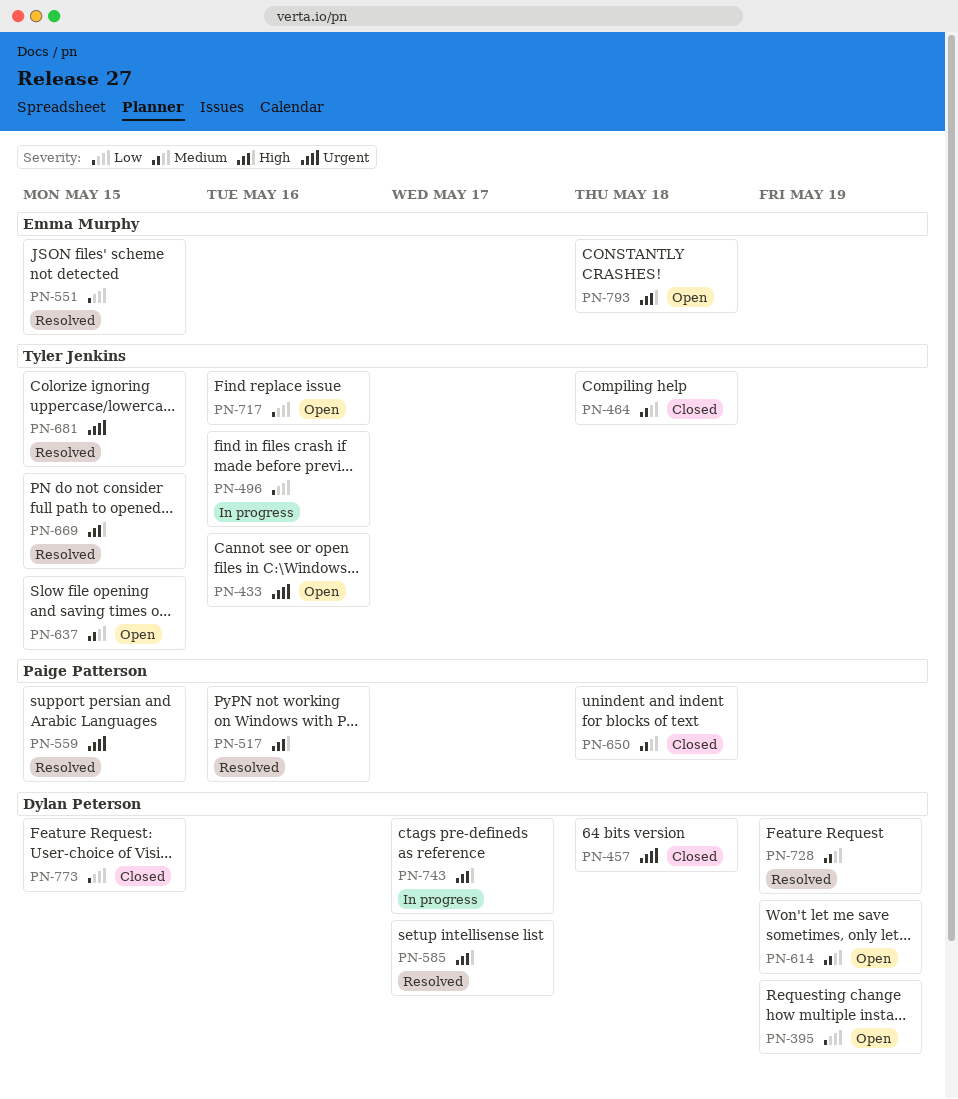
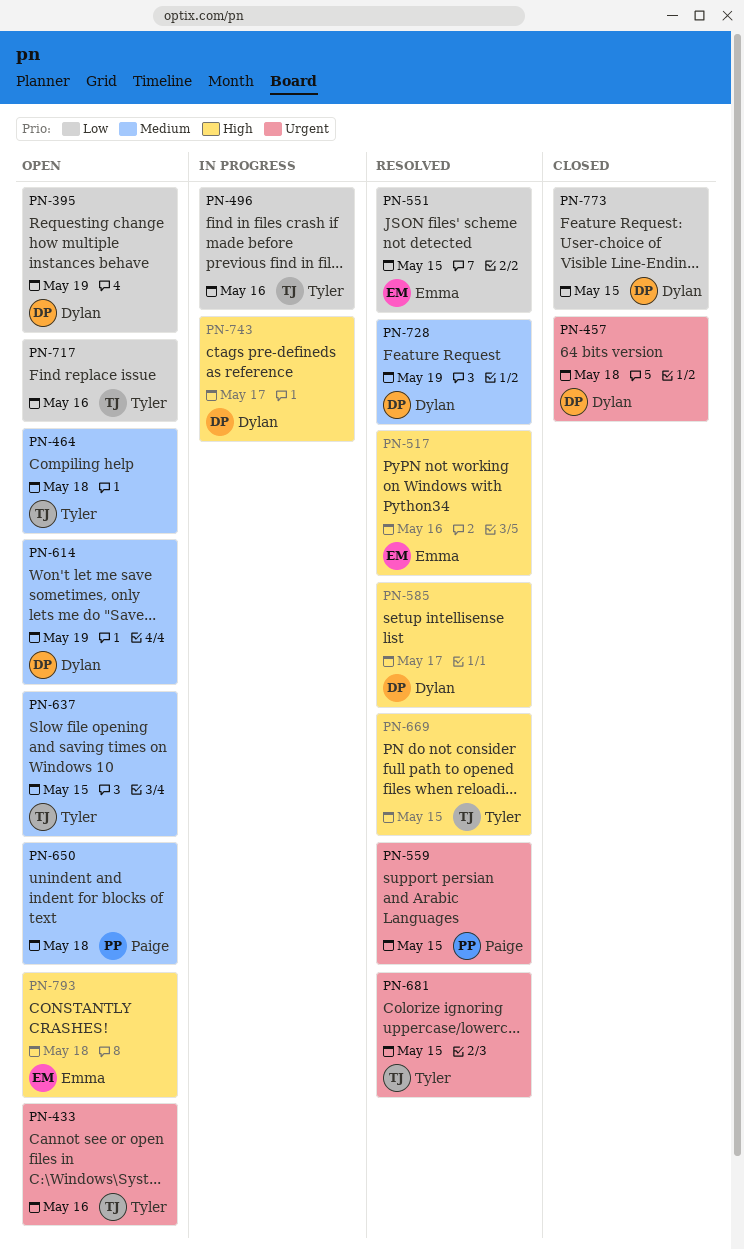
PN-464, status: Closed -> Open
PN-517, owner: Paige Patterson -> Emma Murphy
PN-650, status: Closed -> Open

